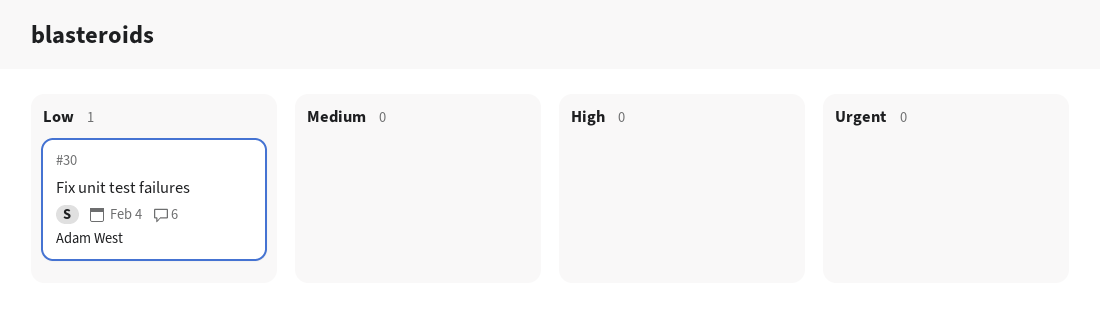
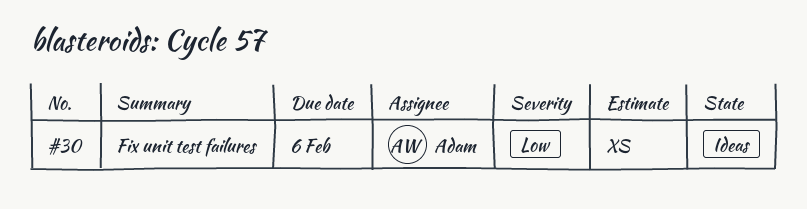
#30, estimate: S -> XS
#30, due: Feb 4 -> Feb 6

